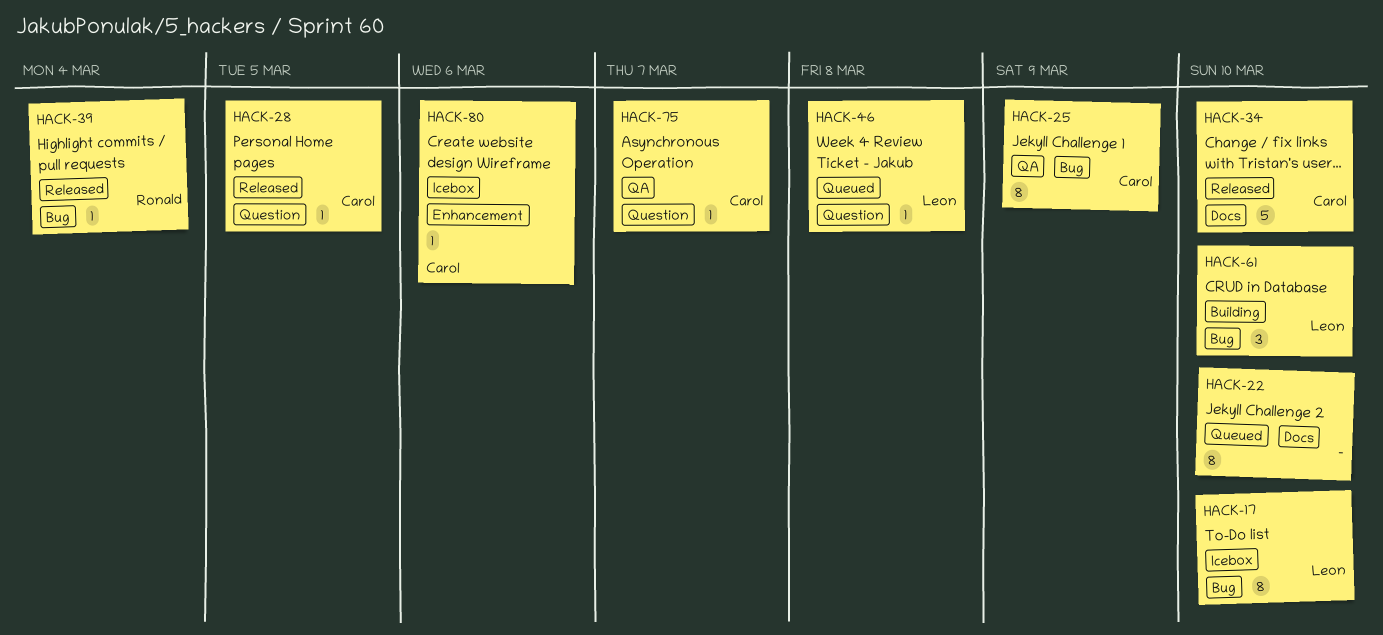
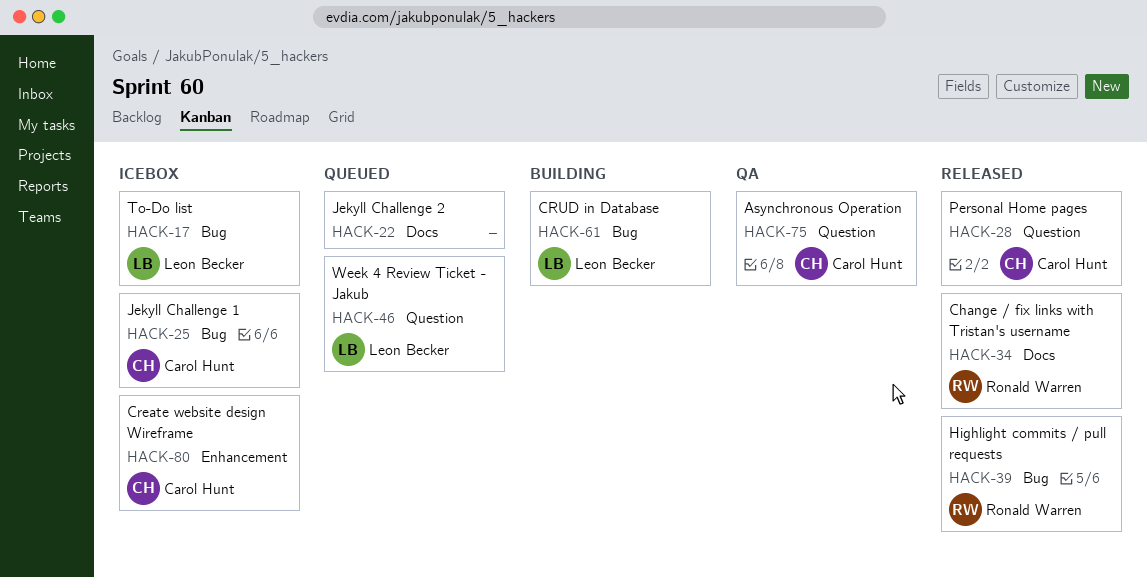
HACK-25, status: QA -> Icebox
HACK-34, owner: Carol Hunt -> Ronald Warren

